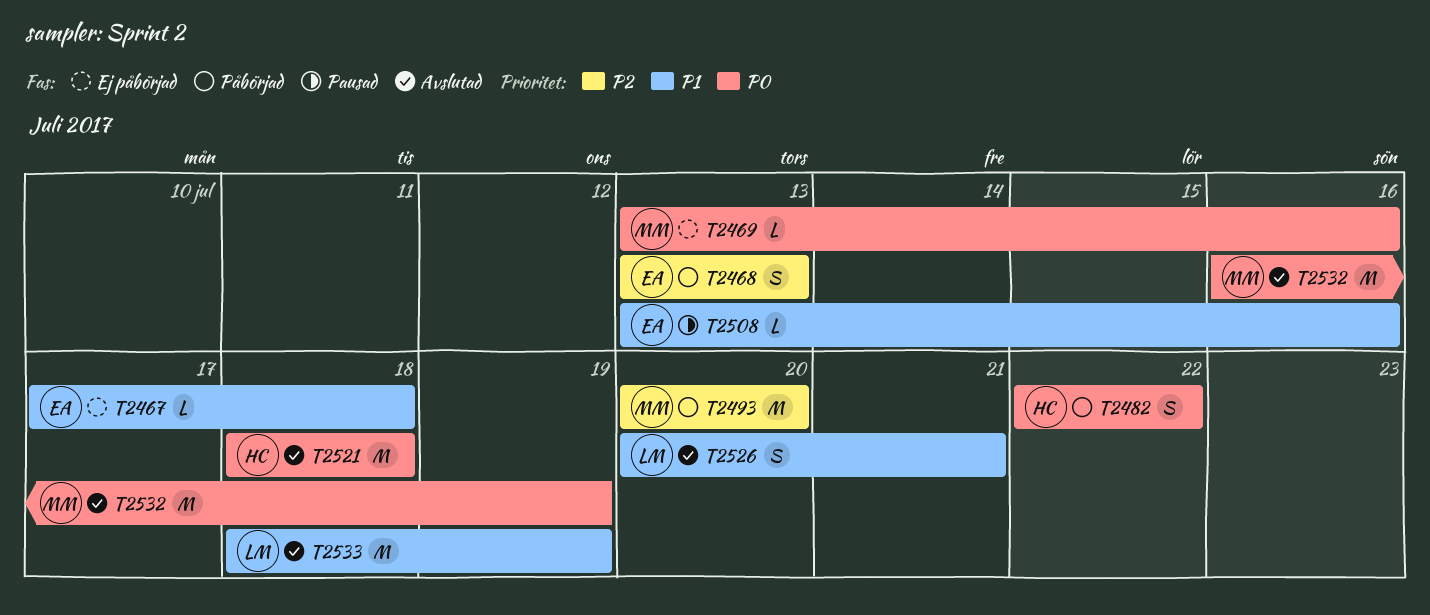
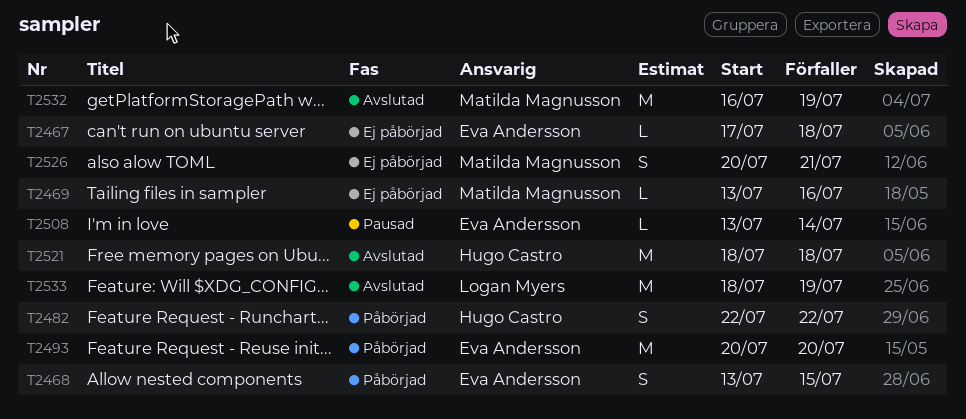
T2468, due: Jul 13 -> Jul 15
T2493, owner: Matilda Magnusson -> Eva Andersson
T2508, due: Jul 16 -> Jul 14
T2526, status: Avslutad -> Ej påbörjad
T2526, owner: Logan Myers -> Matilda Magnusson

